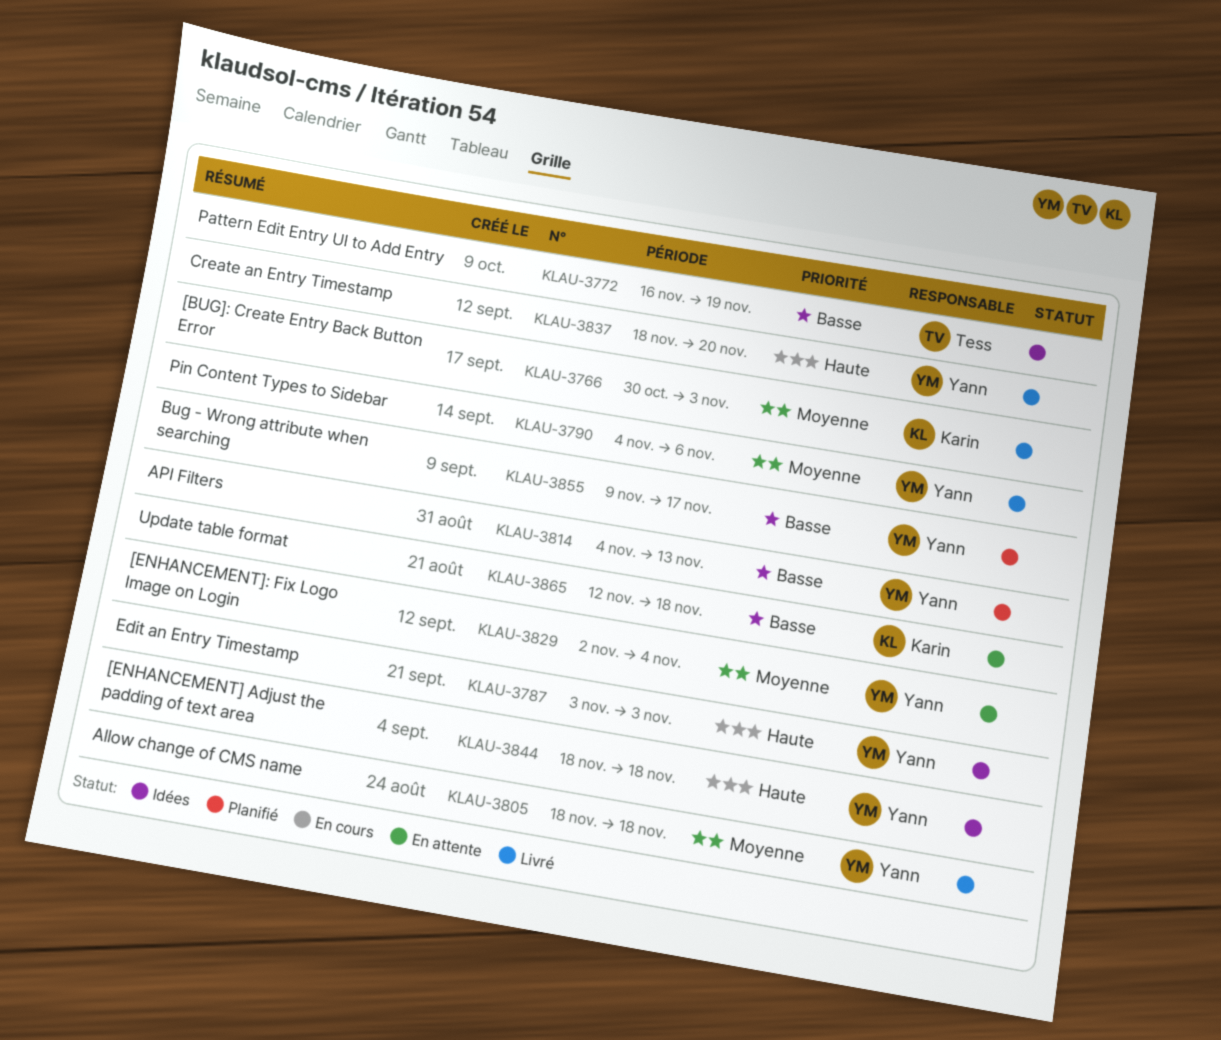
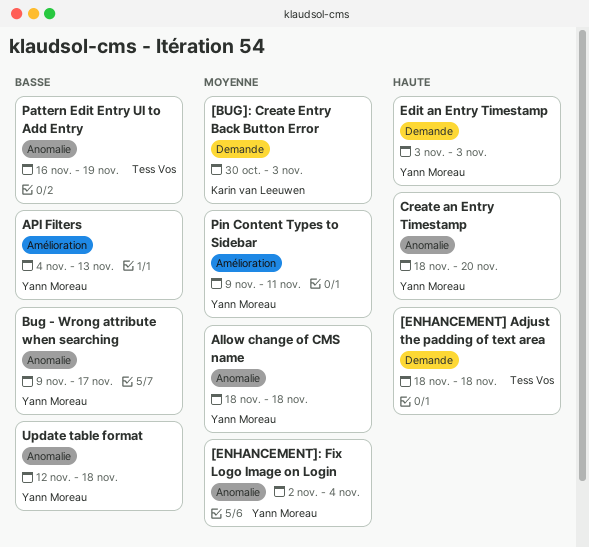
[ENHANCEMENT] Adjust the padding of text area, owner: Yann Moreau -> Tess Vos
Pin Content Types to Sidebar, start: Nov 4 -> Nov 9
Pin Content Types to Sidebar, due: Nov 6 -> Nov 11
Update table format, owner: Karin van Leeuwen -> Yann Moreau

